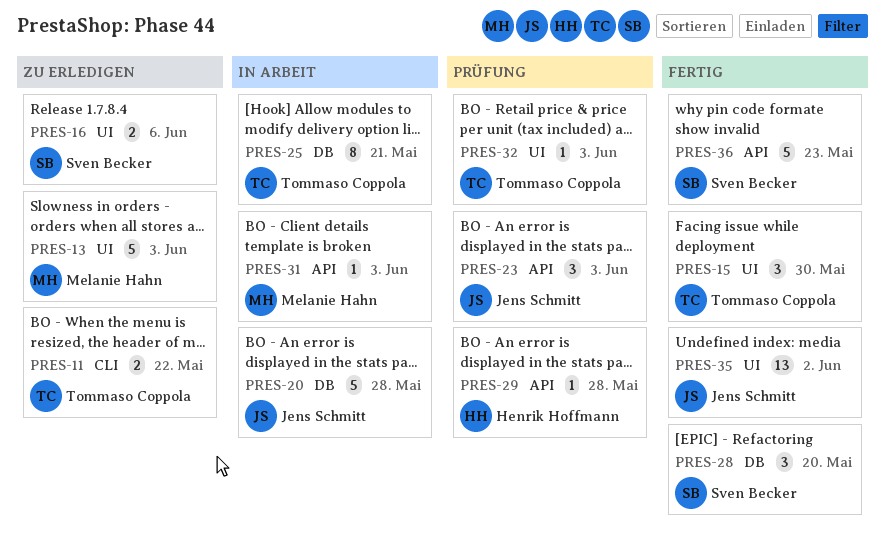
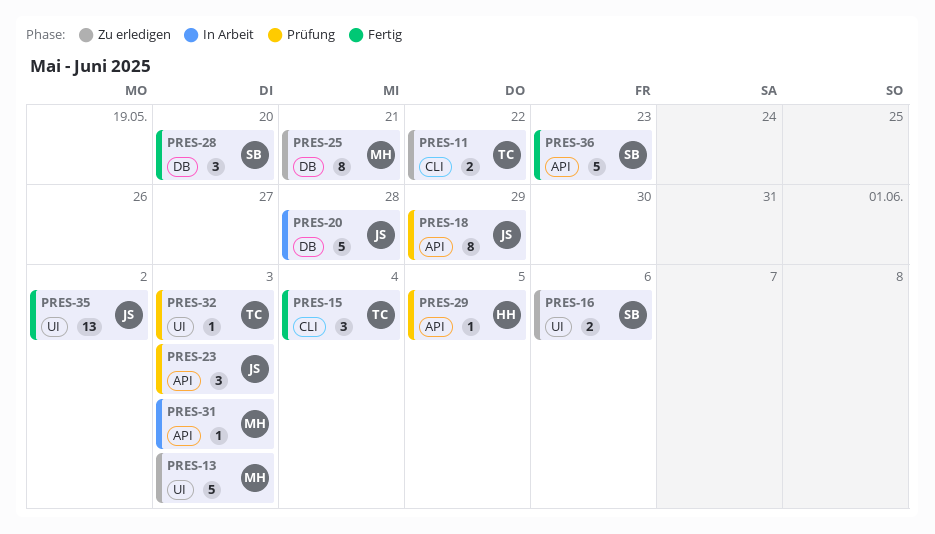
PRES-15, label: UI -> CLI
PRES-15, due: May 30 -> Jun 4
PRES-18: none -> present
PRES-25, status: In Arbeit -> Zu erledigen
PRES-25, owner: Tommaso Coppola -> Melanie Hahn
PRES-29, due: May 28 -> Jun 5

